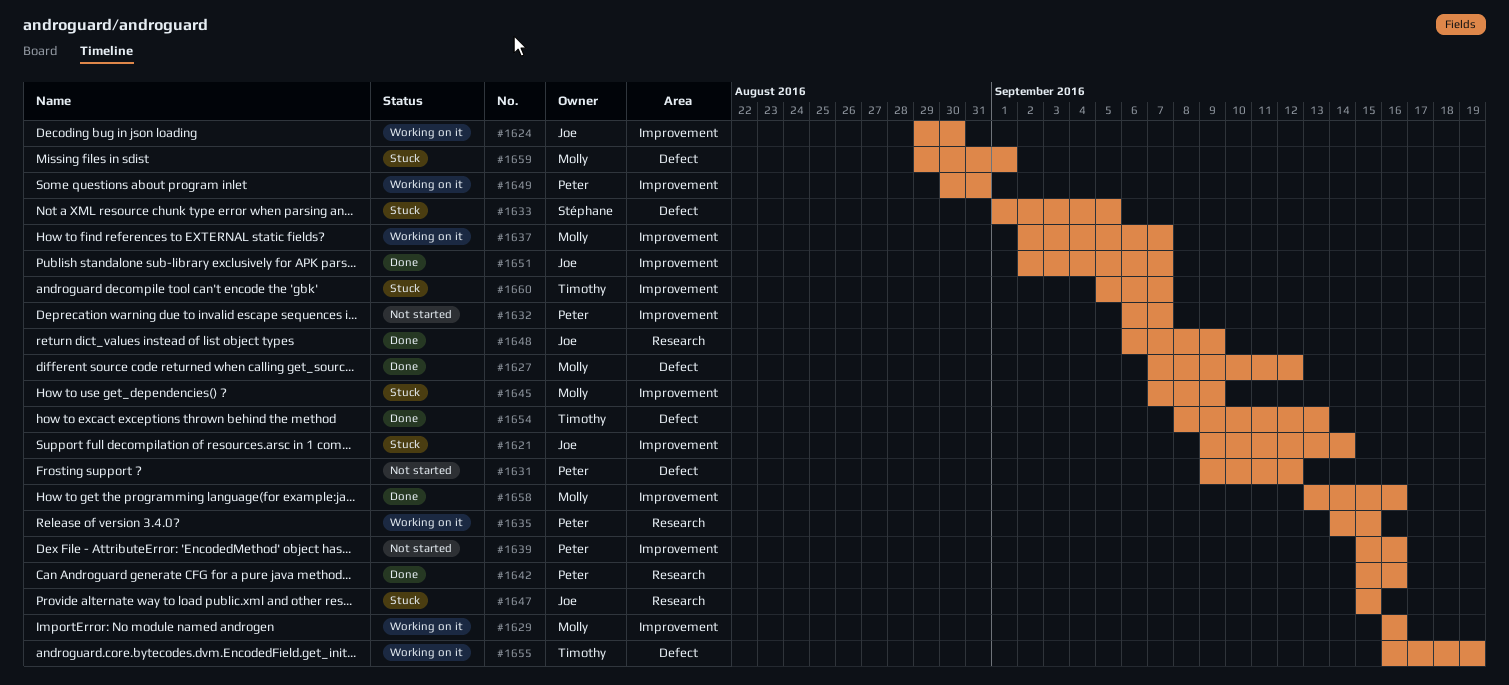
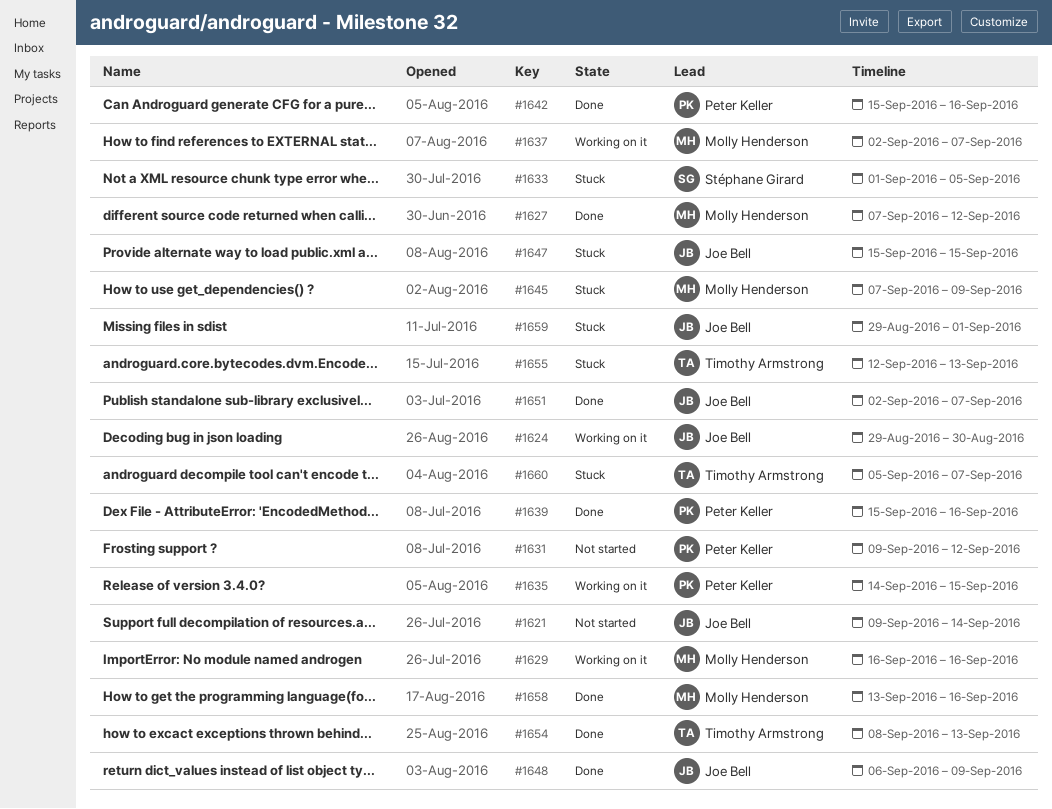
#1621, status: Stuck -> Not started
#1632: present -> none
#1639, status: Not started -> Done
#1649: present -> none
#1655, status: Working on it -> Stuck
#1655, start: Sep 16 -> Sep 12
#1655, due: Sep 19 -> Sep 13
#1659, owner: Molly Henderson -> Joe Bell

